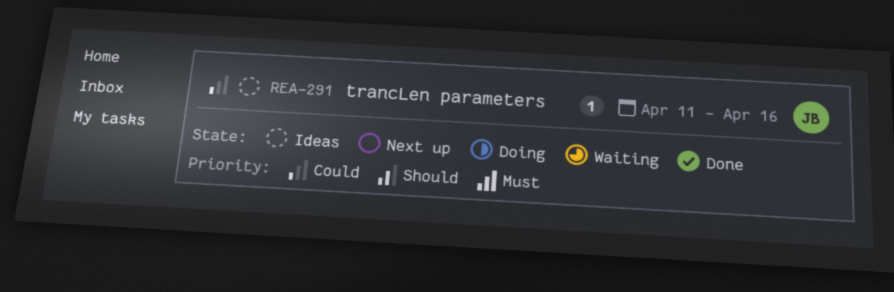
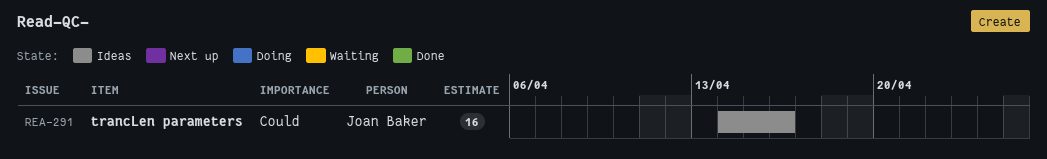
REA-291, estimate: 1 -> 16
REA-291, start: Apr 11 -> Apr 14

